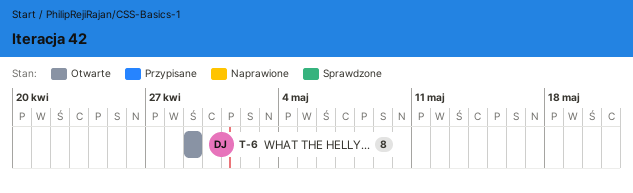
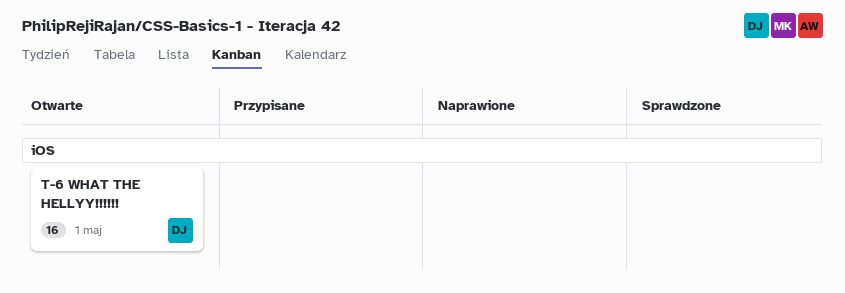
T-6, estimate: 8 -> 16
T-6, due: Apr 29 -> May 1

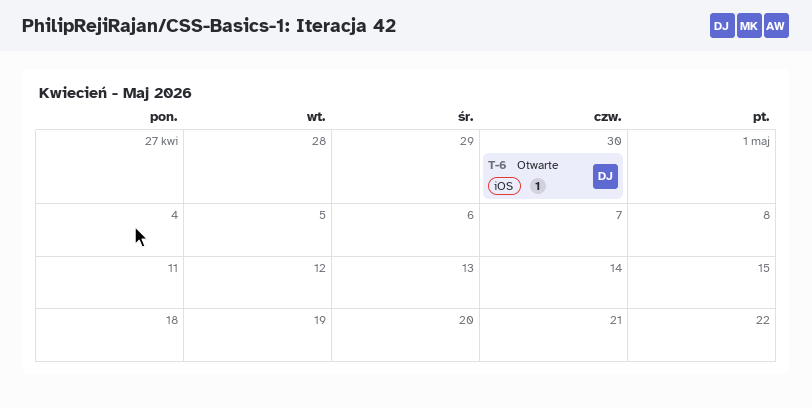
T-6, estimate: 16 -> 1
T-6, due: May 1 -> Apr 30

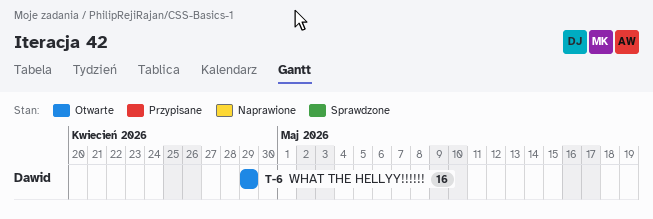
T-6, estimate: 1 -> 16
T-6, due: Apr 30 -> Apr 29

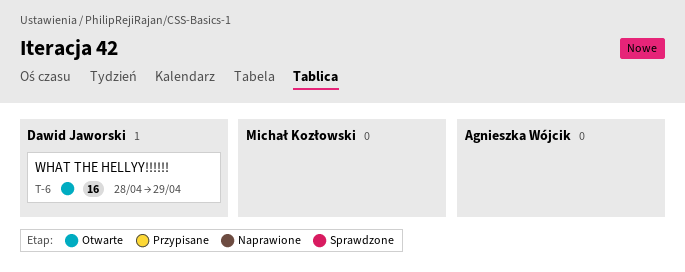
T-6, start: Apr 29 -> Apr 28

